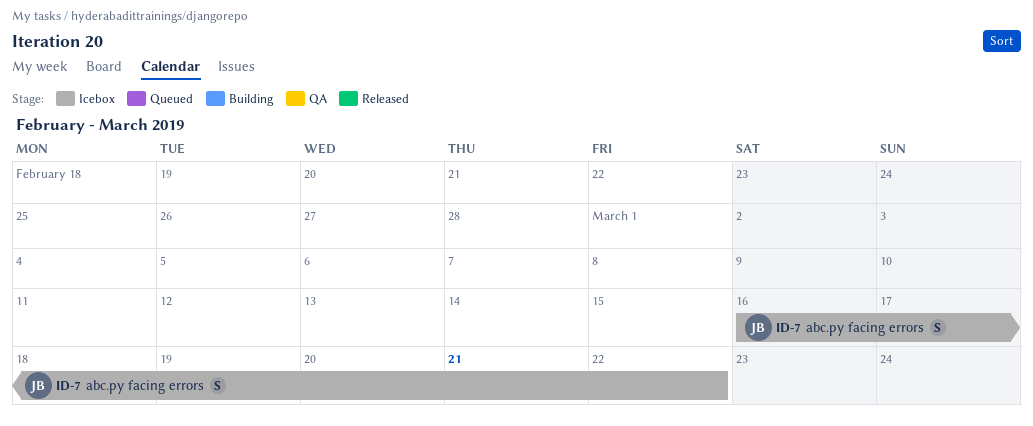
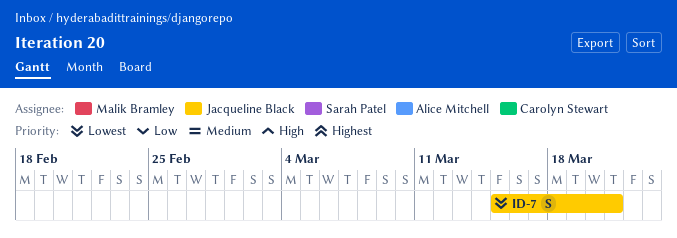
ID-7, start: Mar 16 -> Mar 15
ID-7, due: Mar 22 -> Mar 21

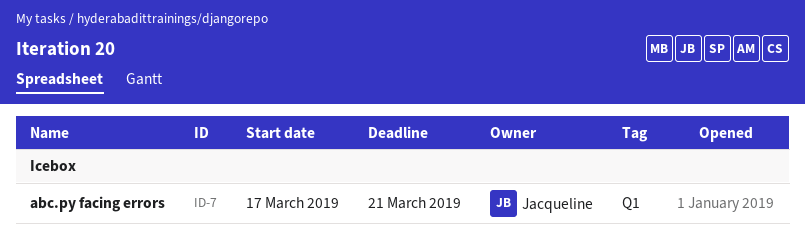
ID-7, start: Mar 15 -> Mar 17

